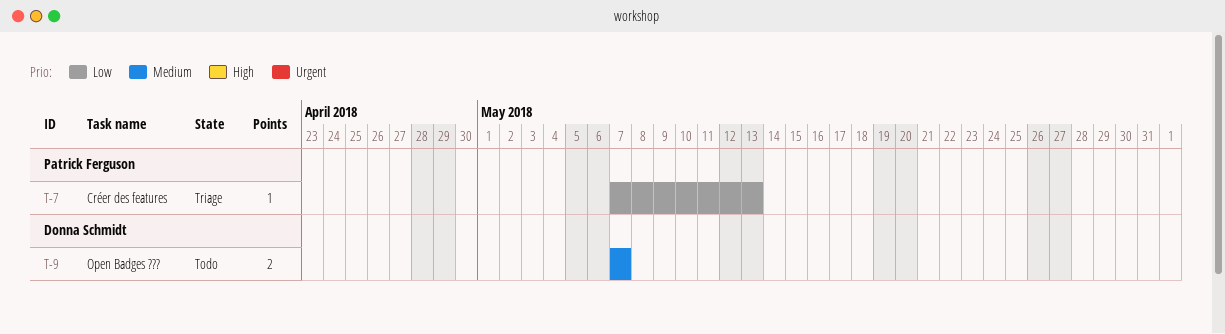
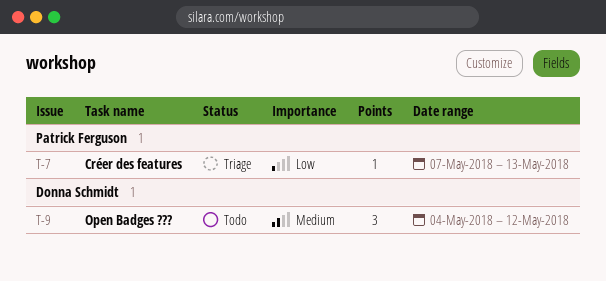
T-9, estimate: 2 -> 3
T-9, start: May 7 -> May 4
T-9, due: May 7 -> May 12

